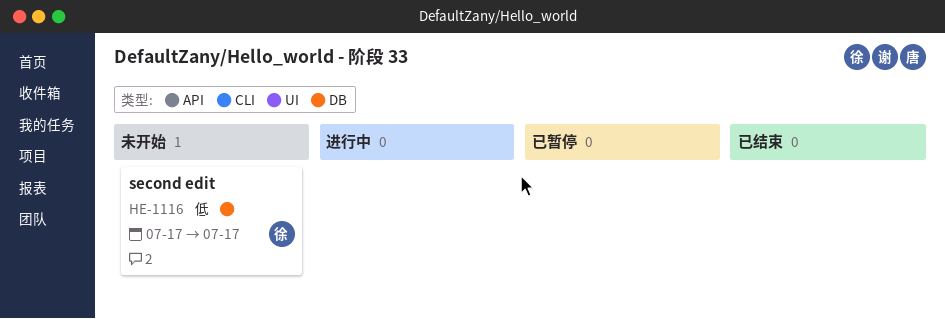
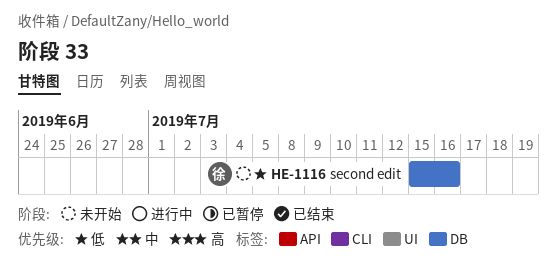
HE-1116, start: Jul 17 -> Jul 15
HE-1116, due: Jul 17 -> Jul 16

